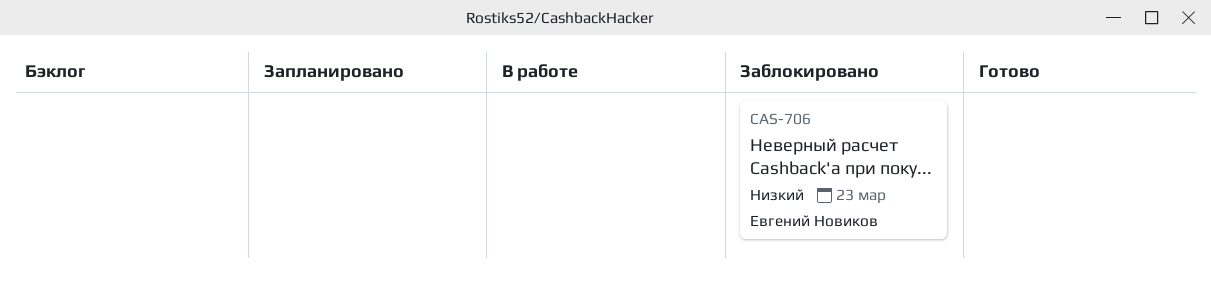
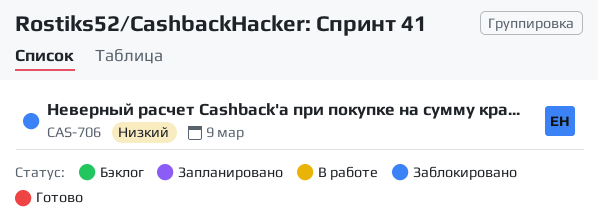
CAS-706, due: Mar 23 -> Mar 9

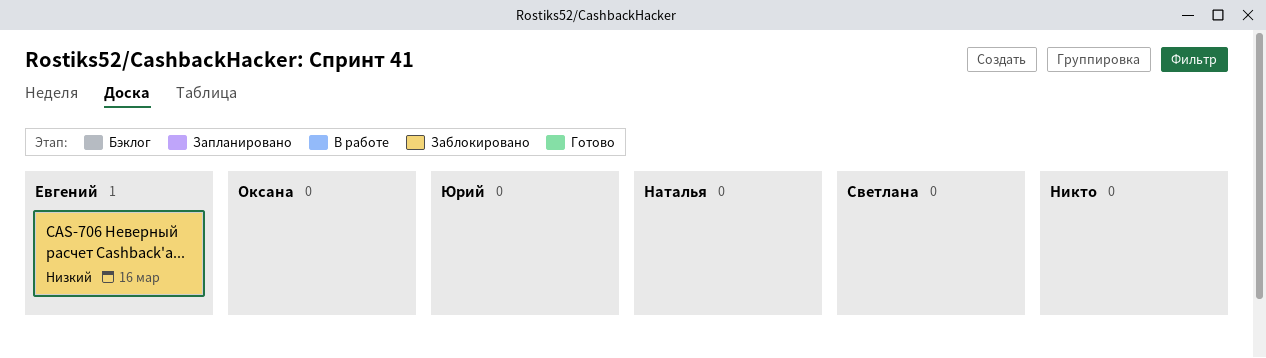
CAS-706, due: Mar 9 -> Mar 16

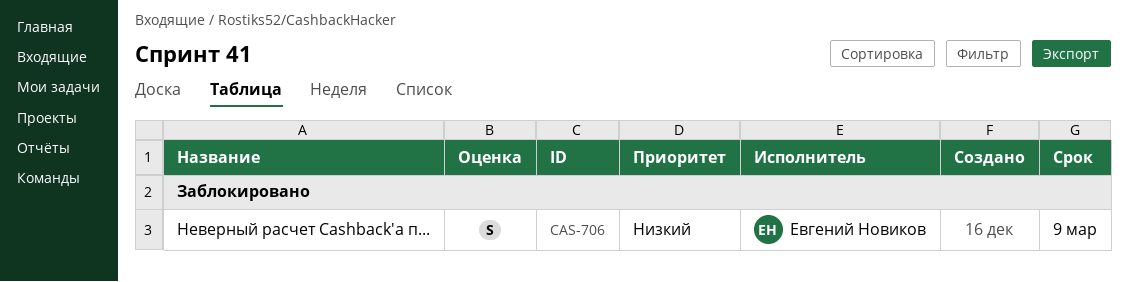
CAS-706, due: Mar 16 -> Mar 9

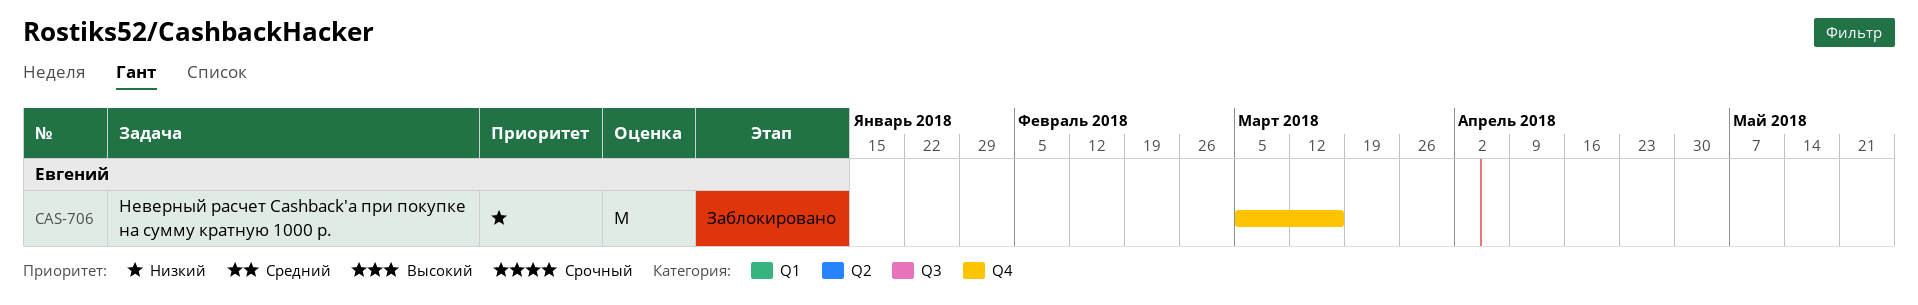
CAS-706, estimate: S -> M
CAS-706, due: Mar 9 -> Mar 16

